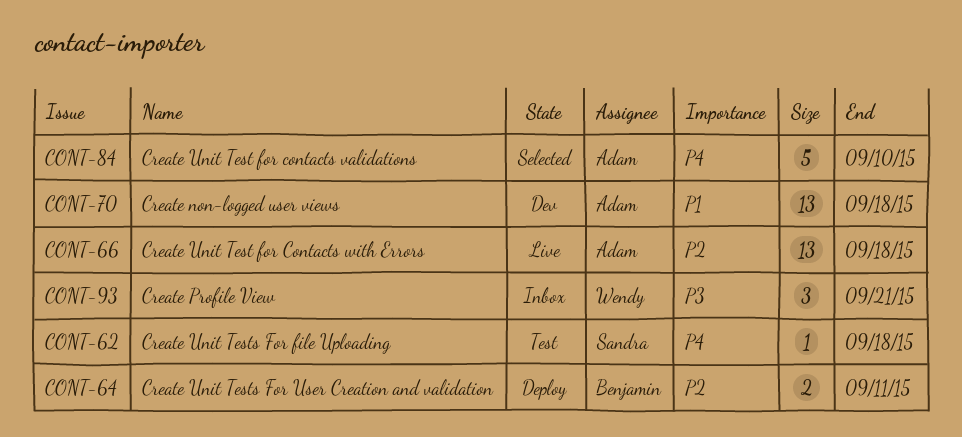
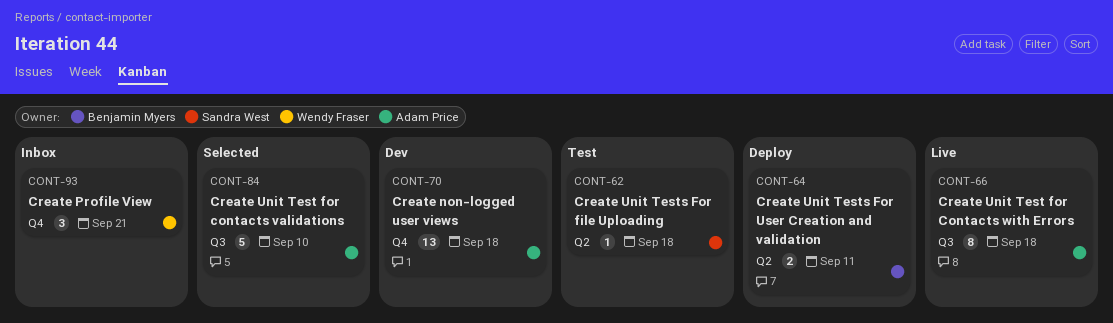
CONT-66, estimate: 13 -> 8

